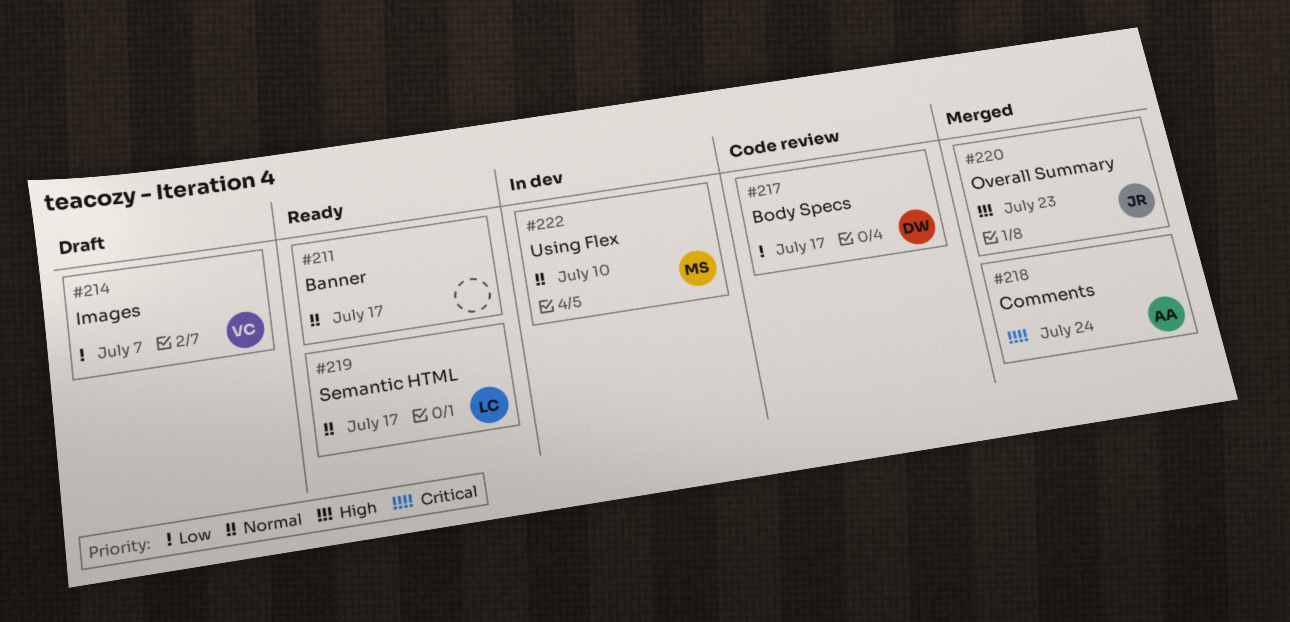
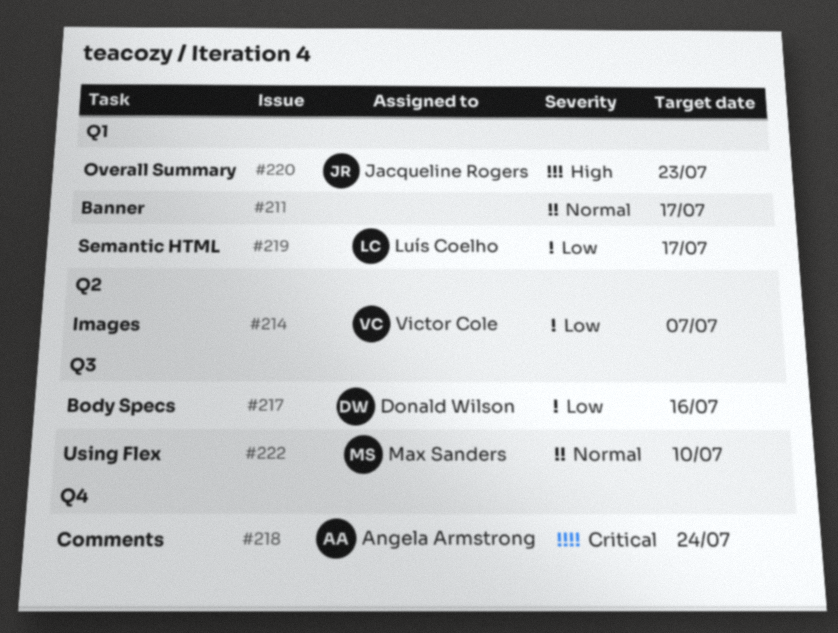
#217, due: Jul 17 -> Jul 16
#219, priority: Normal -> Low

